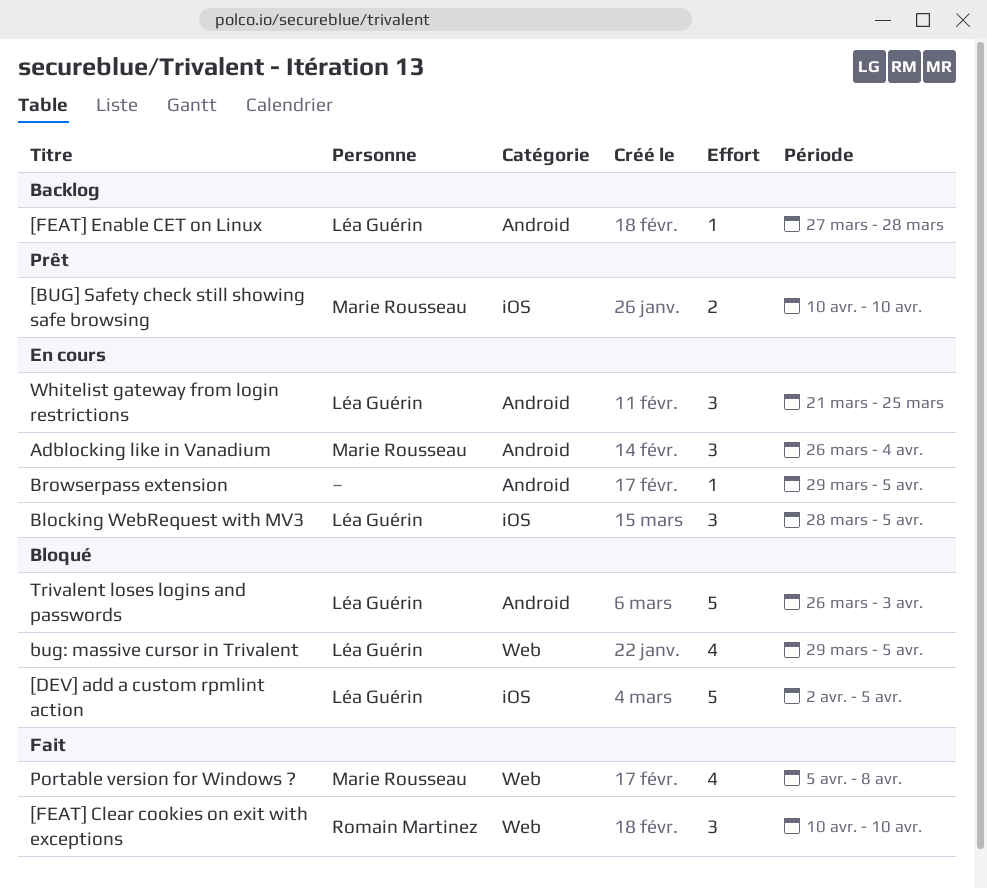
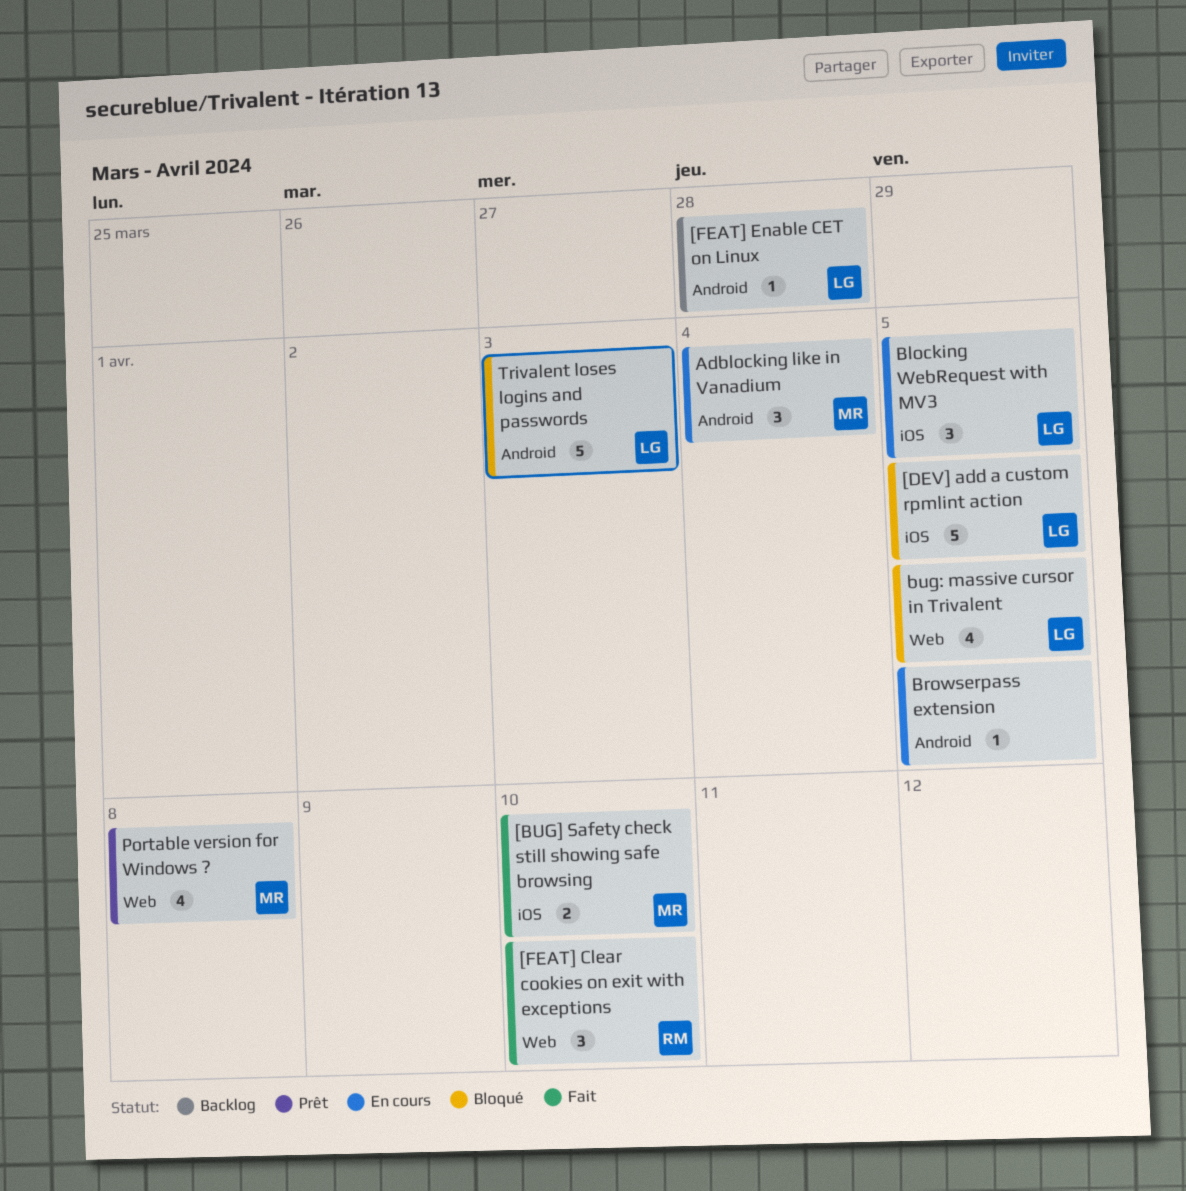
[BUG] Safety check still showing safe browsing, status: Prêt -> Fait
Portable version for Windows ?, status: Fait -> Prêt
Whitelist gateway from login restrictions: present -> none

